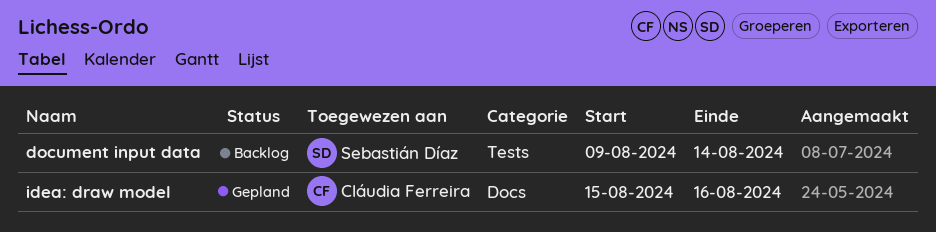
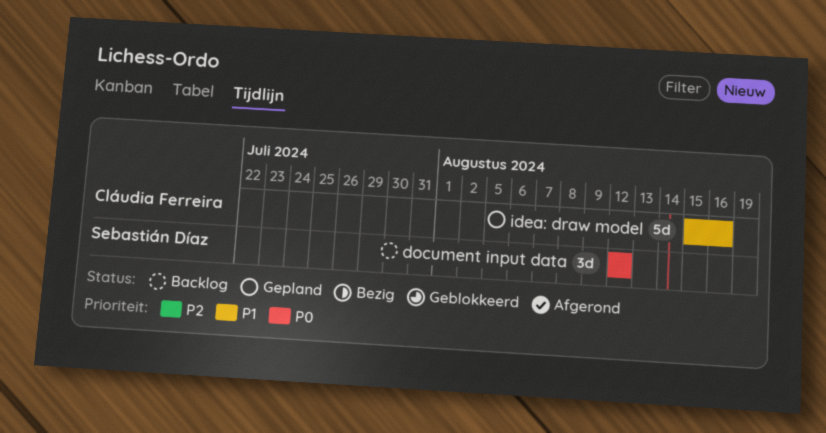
document input data, start: Aug 9 -> Aug 12
document input data, due: Aug 14 -> Aug 12

